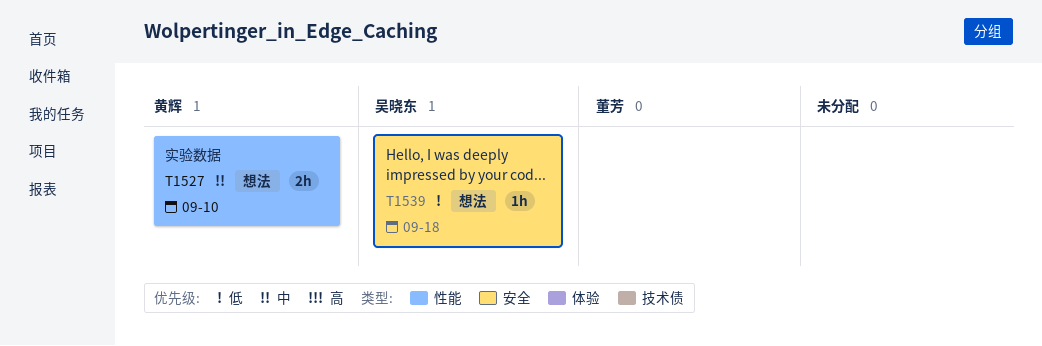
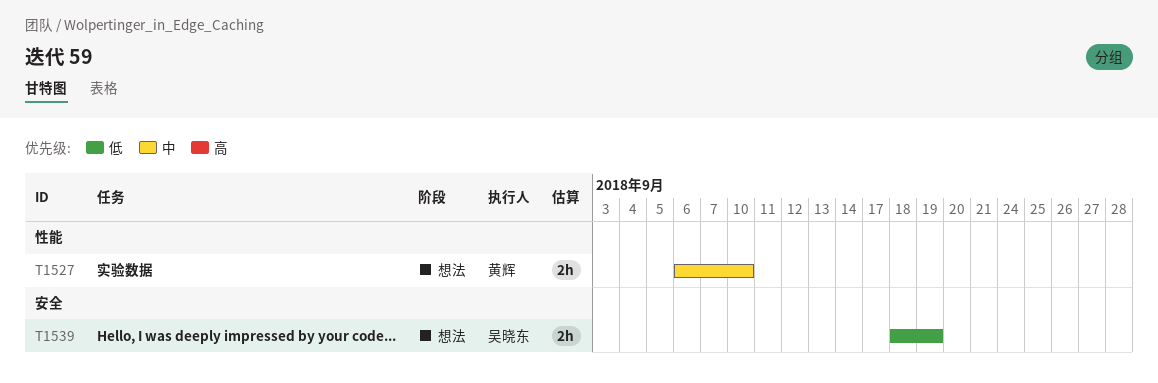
T1539, estimate: 1h -> 2h
T1539, due: Sep 18 -> Sep 19

